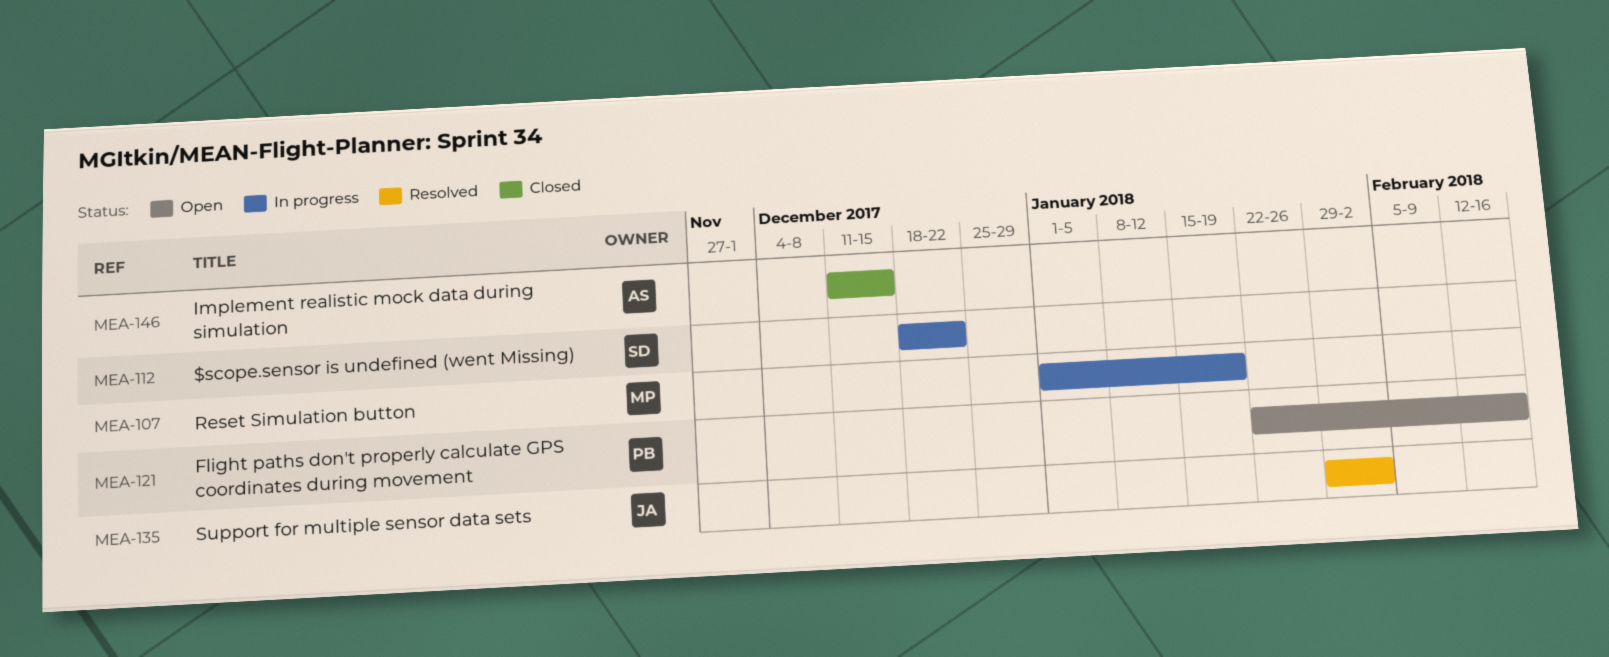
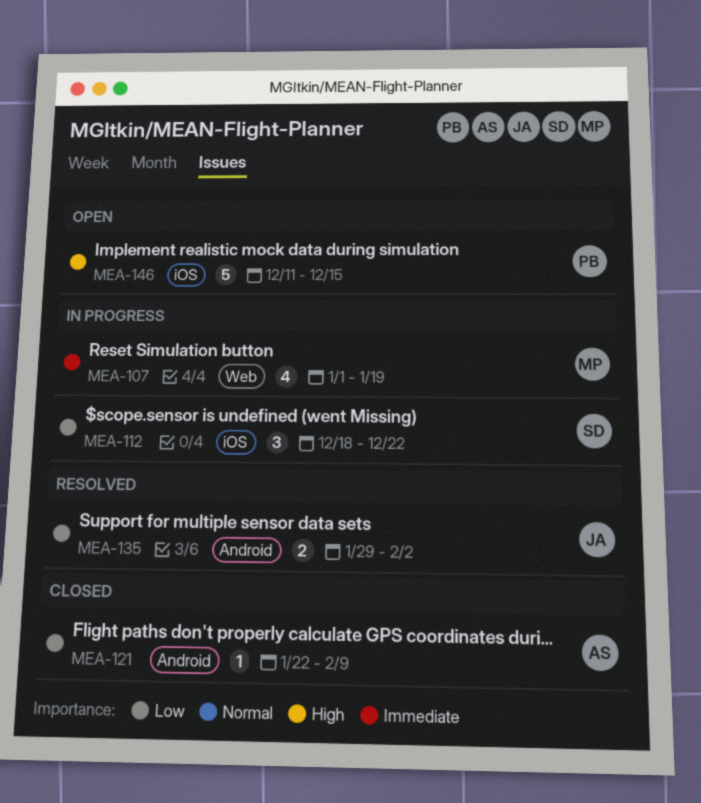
MEA-121, status: Open -> Closed
MEA-121, owner: PB -> AS
MEA-121, due: Feb 16 -> Feb 9
MEA-146, status: Closed -> Open
MEA-146, owner: AS -> PB

